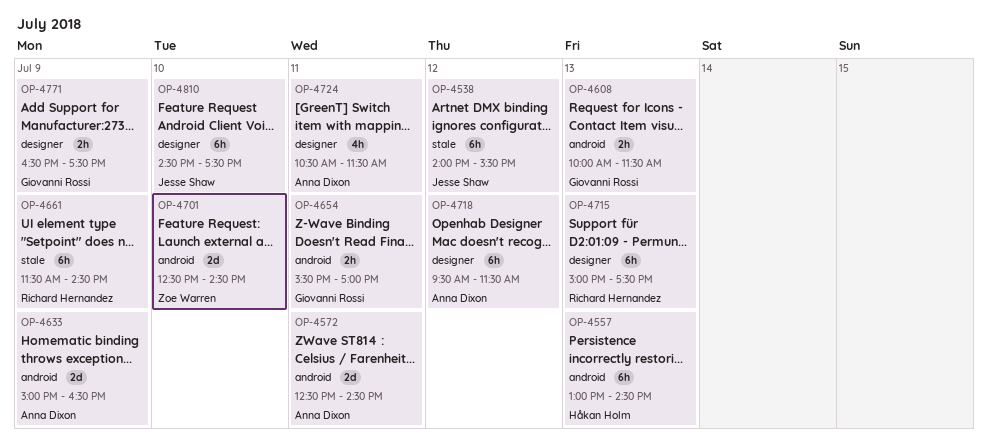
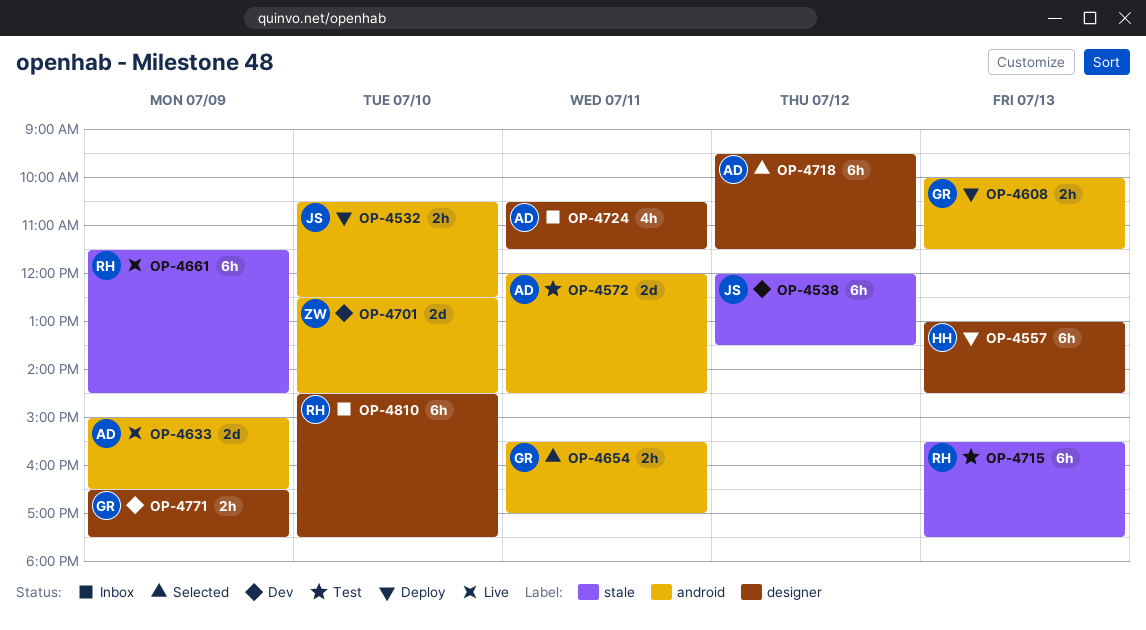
OP-4532: none -> present
OP-4538, begins: 14:00 -> 12:00
OP-4538, ends: 15:30 -> 13:30
OP-4557, label: android -> designer
OP-4572, begins: 12:30 -> 12:00
OP-4715, label: designer -> stale
OP-4715, begins: 15:00 -> 15:30
OP-4810, owner: Jesse Shaw -> Richard Hernandez

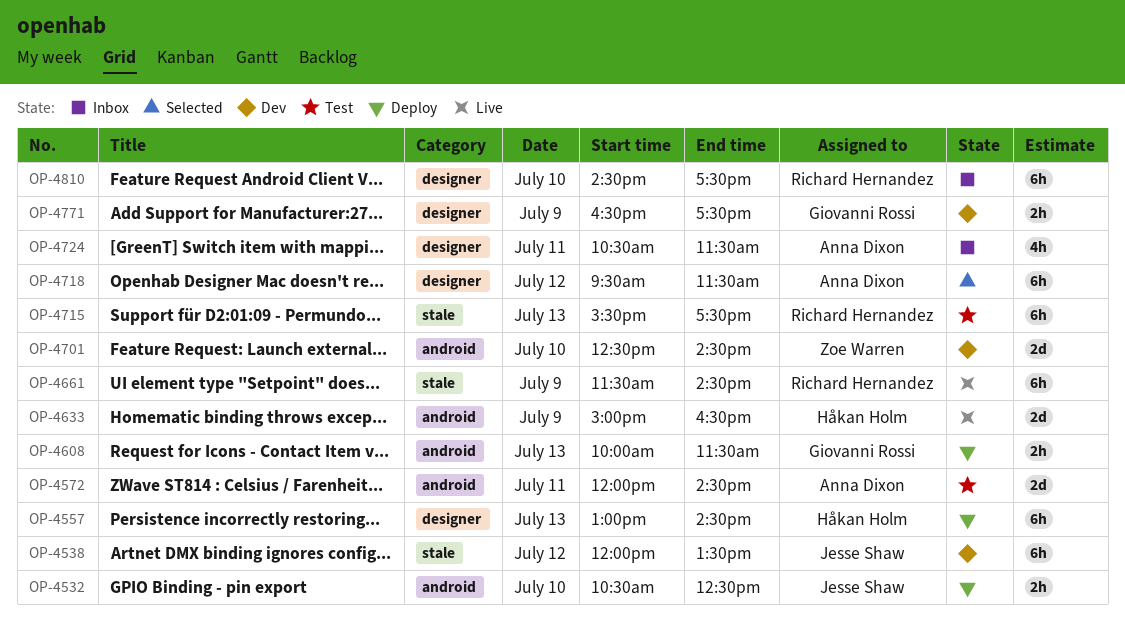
OP-4633, owner: Anna Dixon -> Håkan Holm
OP-4654: present -> none

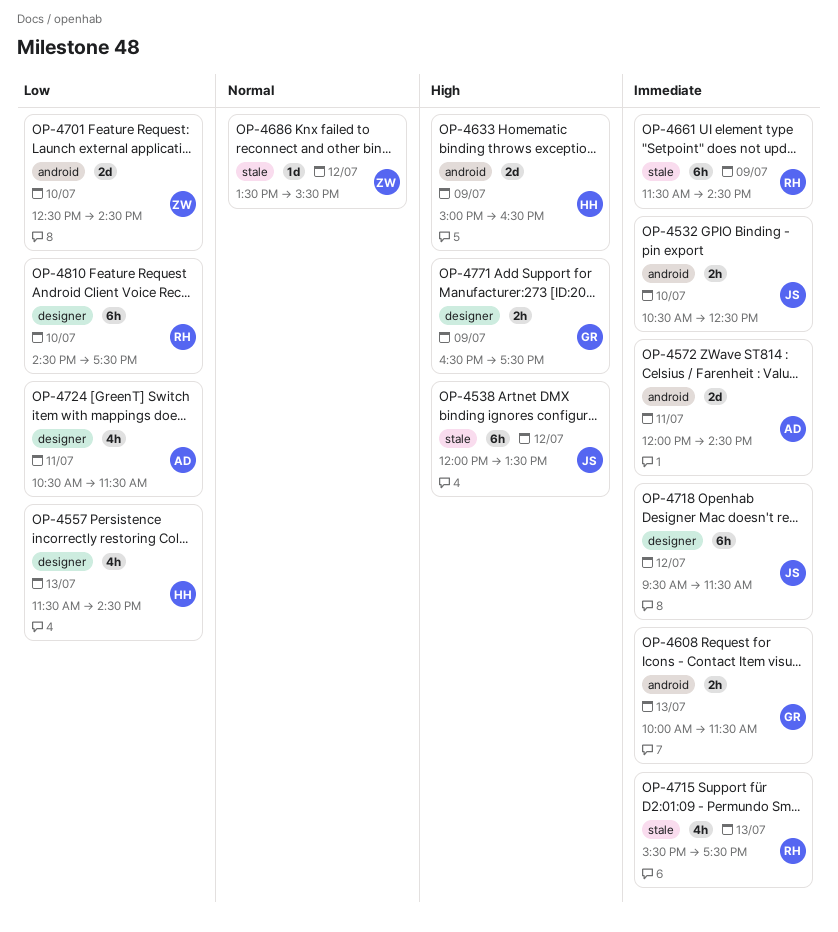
OP-4557, estimate: 6h -> 4h
OP-4557, begins: 13:00 -> 11:30
OP-4686: none -> present
OP-4715, estimate: 6h -> 4h
OP-4718, owner: Anna Dixon -> Jesse Shaw

